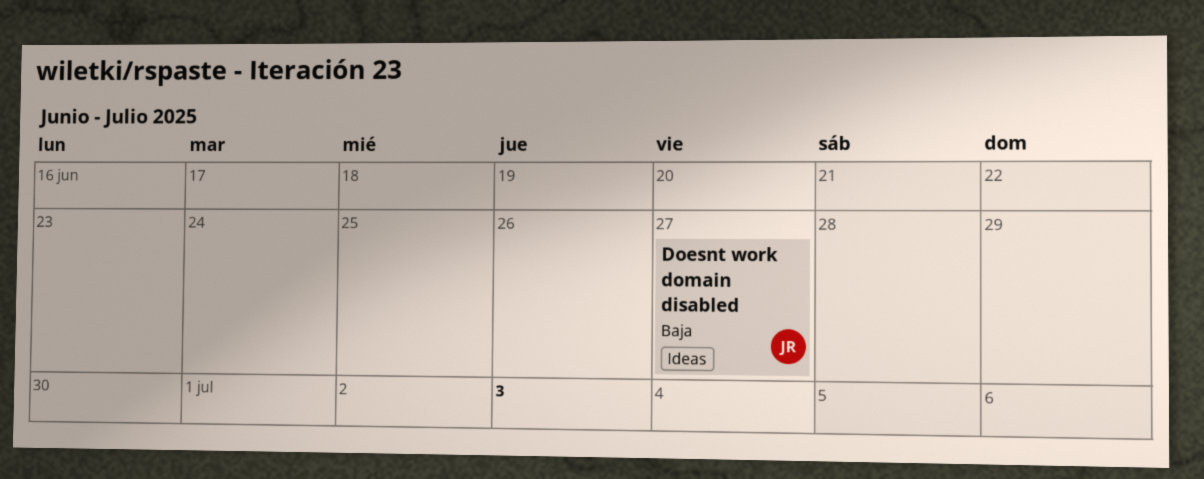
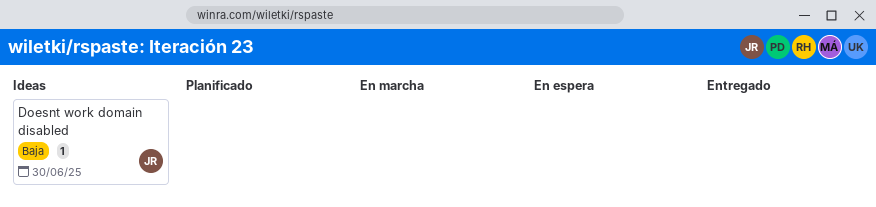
Doesnt work domain disabled, due: Jun 27 -> Jun 30

